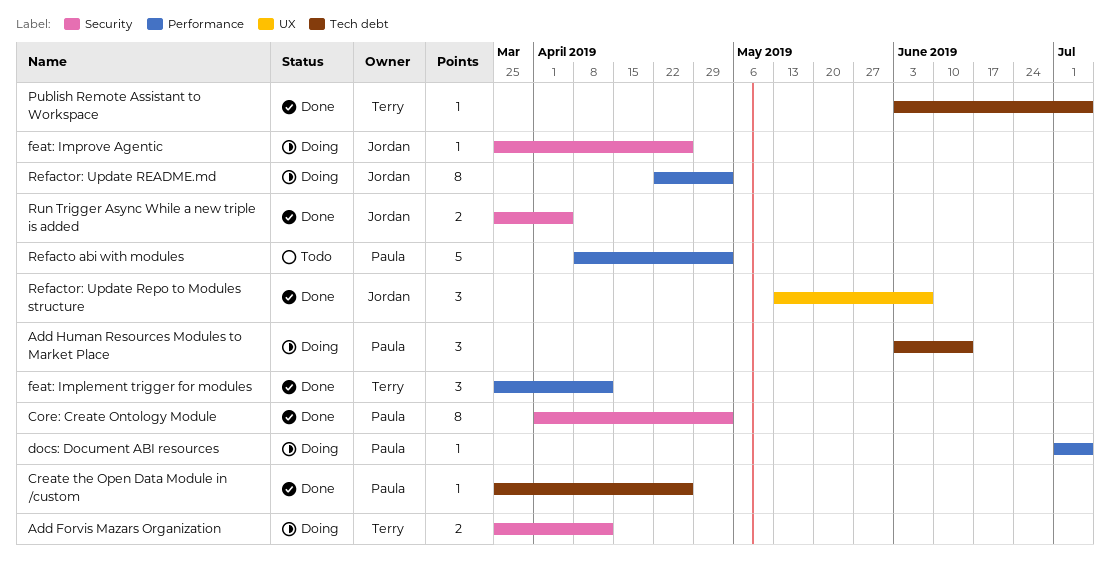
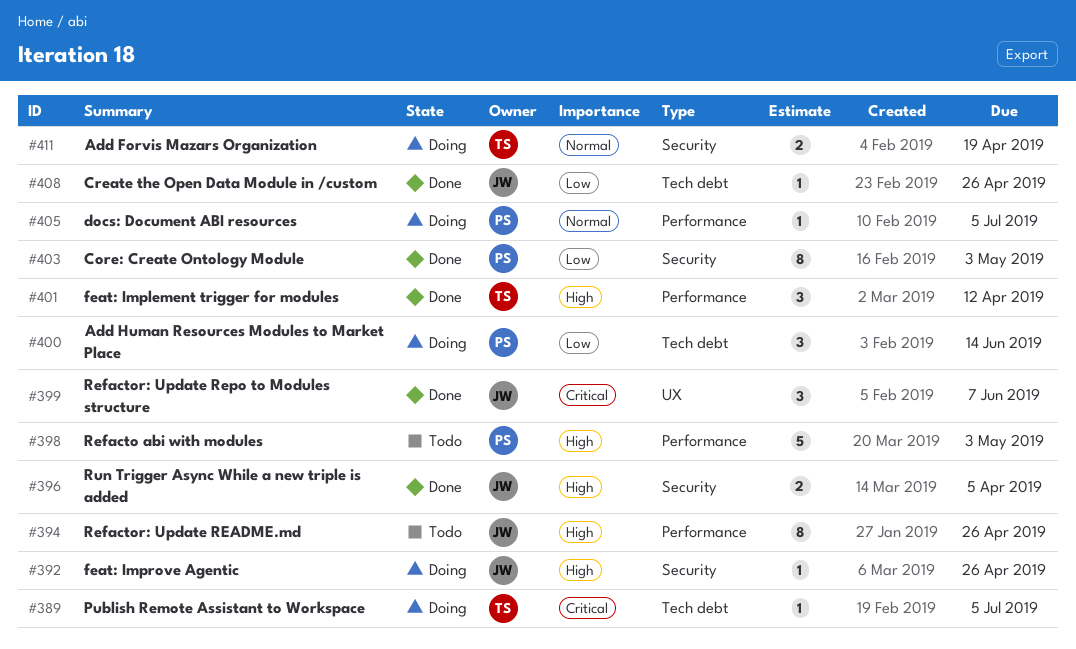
Add Forvis Mazars Organization, due: Apr 12 -> Apr 19
Create the Open Data Module in /custom, owner: Paula -> Jordan
Publish Remote Assistant to Workspace, status: Done -> Doing
Refactor: Update README.md, status: Doing -> Todo
Refactor: Update README.md, due: May 3 -> Apr 26

